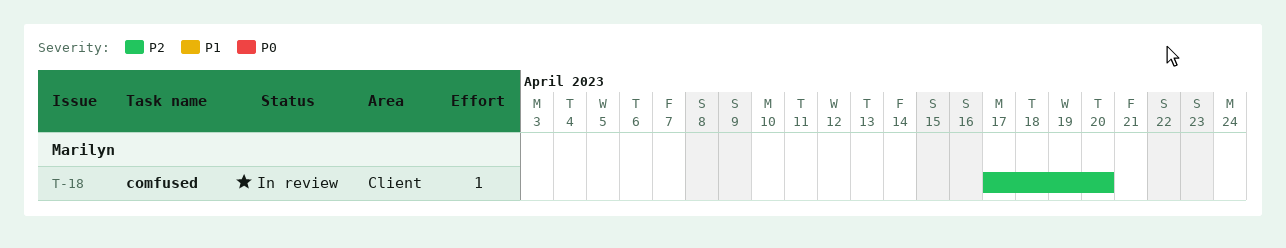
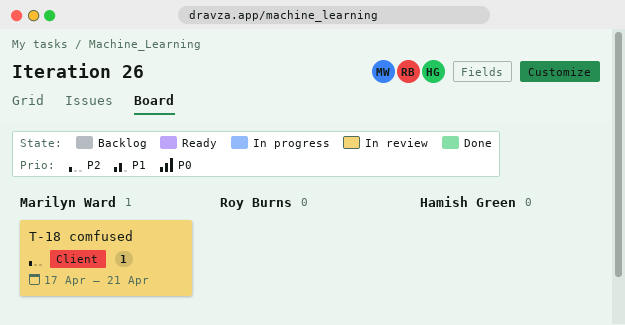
T-18, due: Apr 20 -> Apr 21

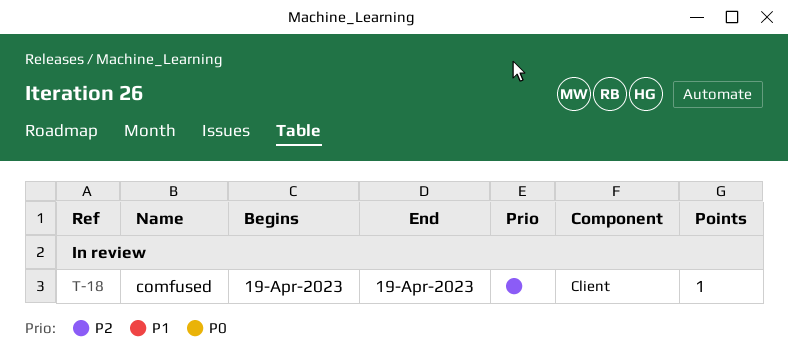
T-18, start: Apr 17 -> Apr 19
T-18, due: Apr 21 -> Apr 19

